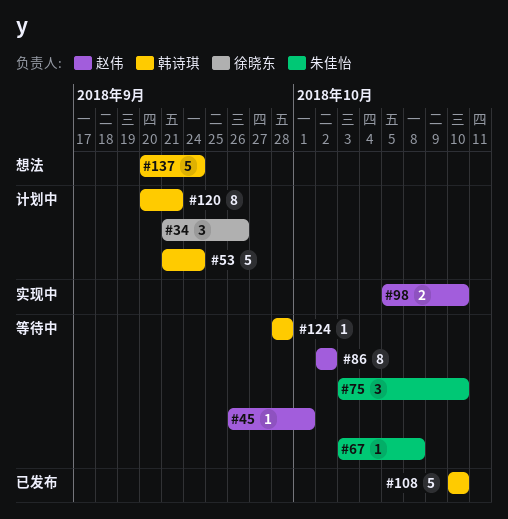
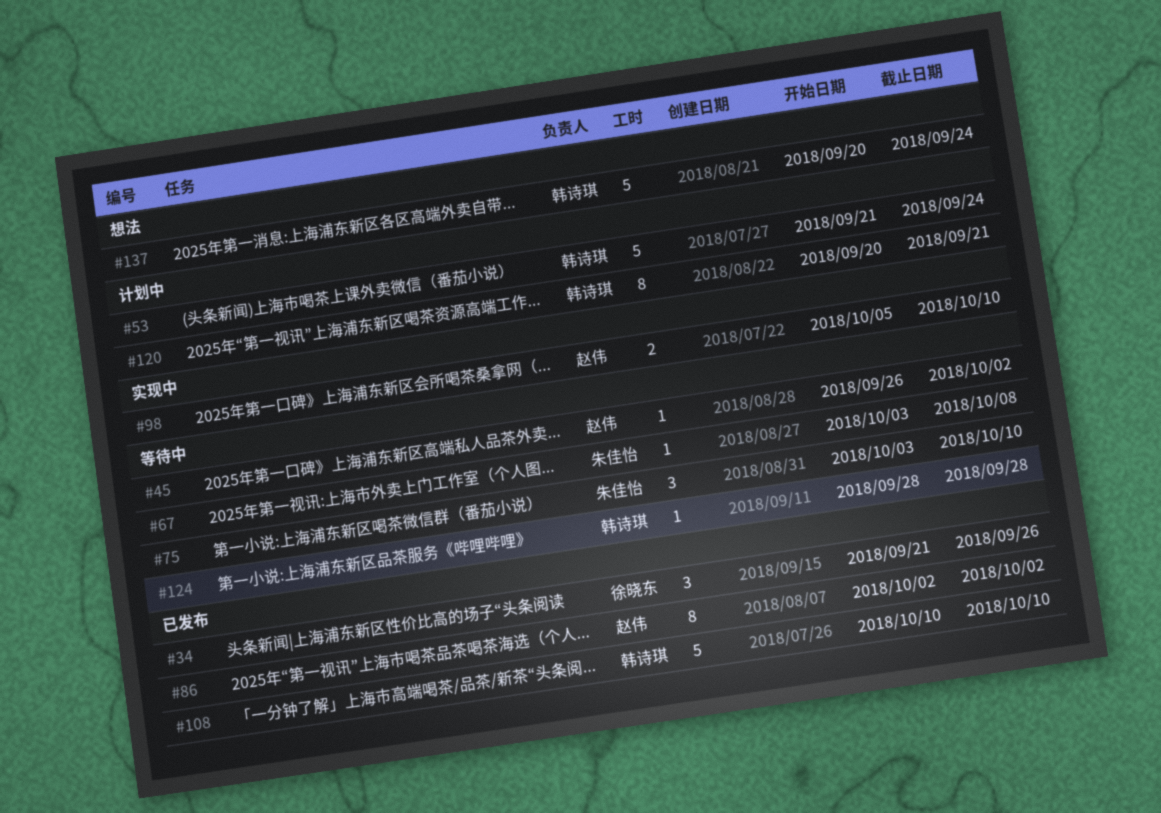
#34, status: 计划中 -> 已发布
#45, due: Oct 1 -> Oct 2
#86, status: 等待中 -> 已发布

